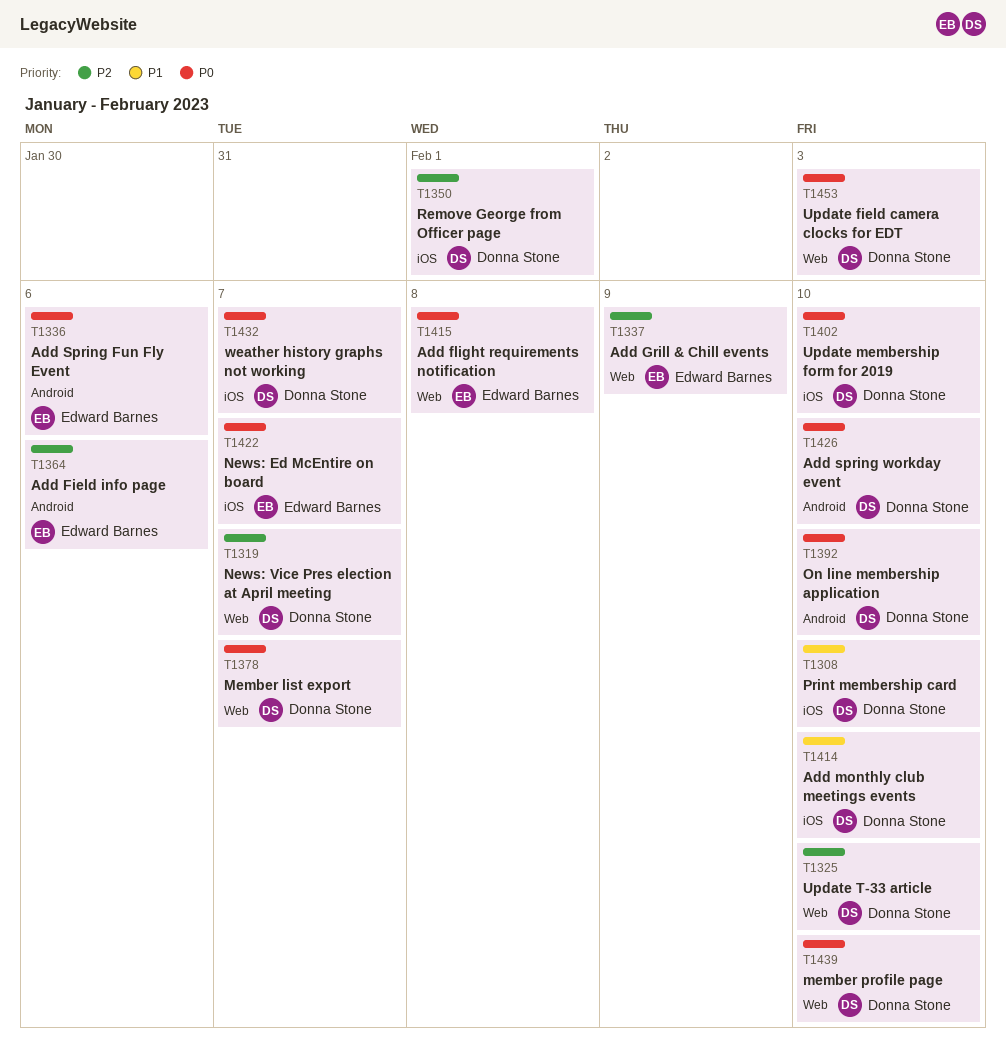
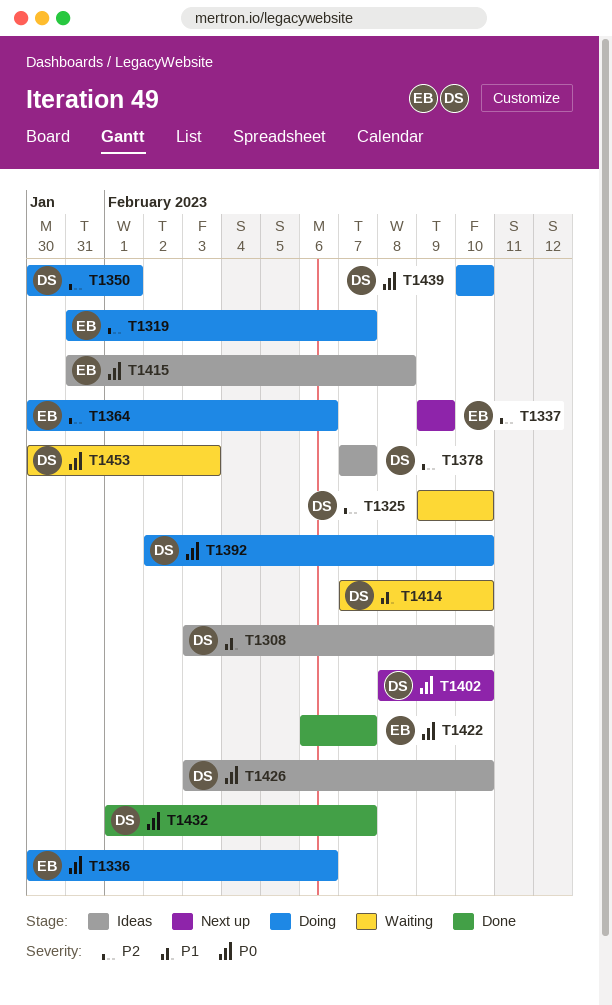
T1319, owner: Donna Stone -> Edward Barnes
T1378, priority: P0 -> P2

